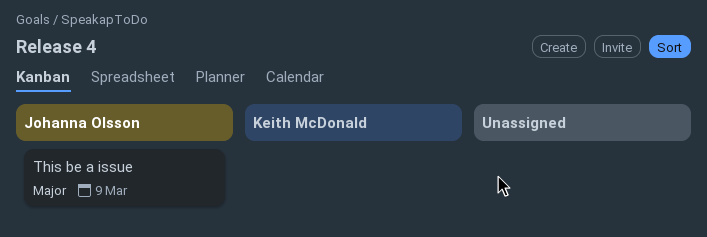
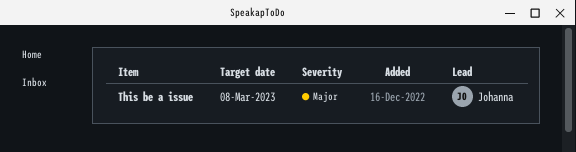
This be a issue, due: Mar 9 -> Mar 8

